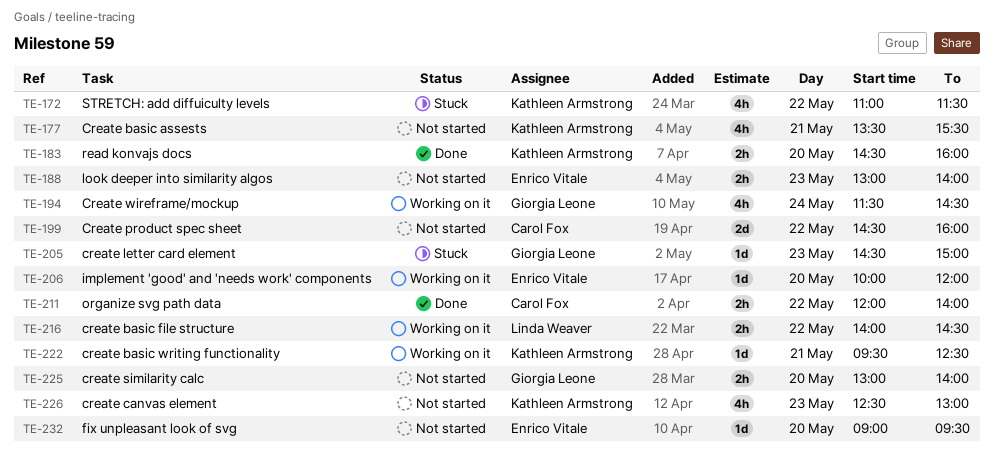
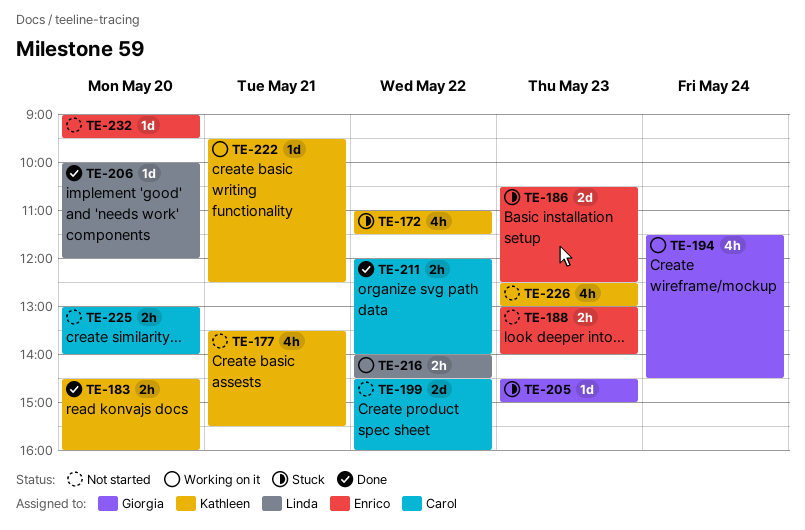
TE-186: none -> present
TE-206, status: Working on it -> Done
TE-206, owner: Enrico Vitale -> Linda Weaver
TE-225, owner: Giorgia Leone -> Carol Fox

